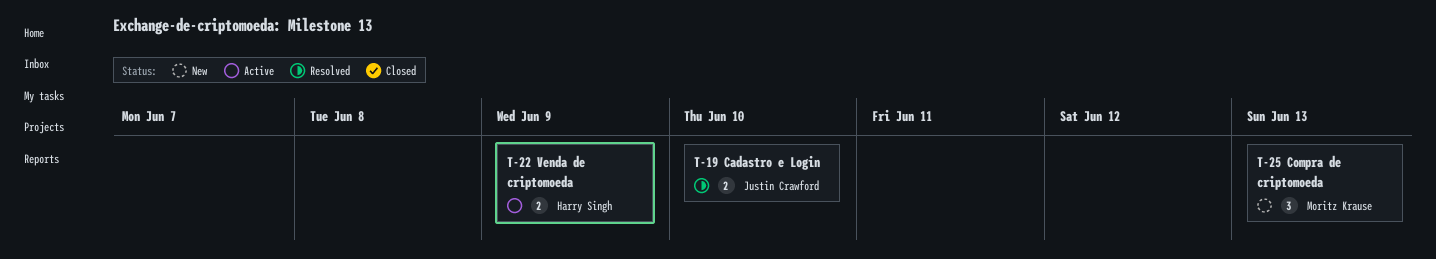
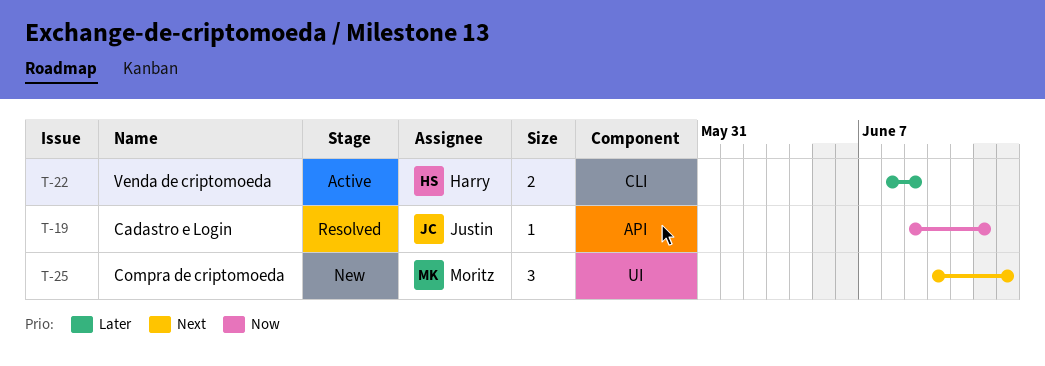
T-19, estimate: 2 -> 1
T-19, due: Jun 10 -> Jun 12

